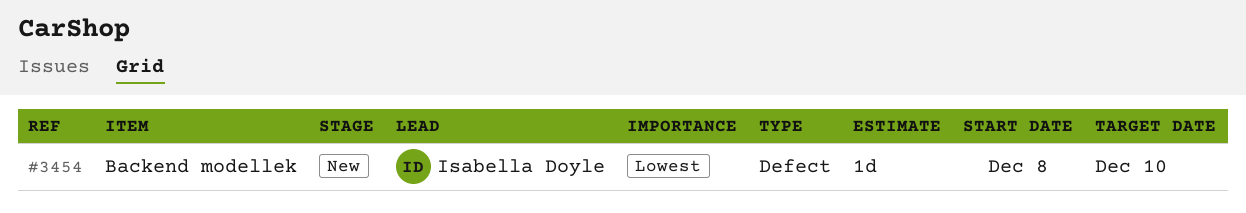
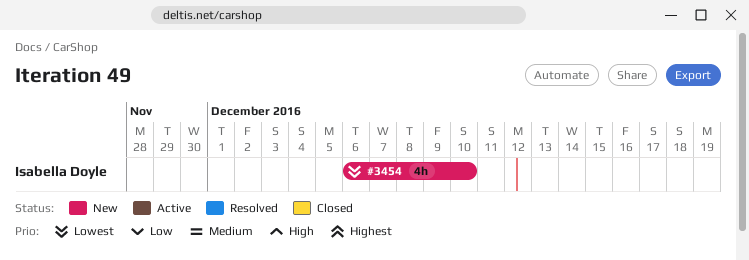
#3454, estimate: 1d -> 4h
#3454, start: Dec 8 -> Dec 6

